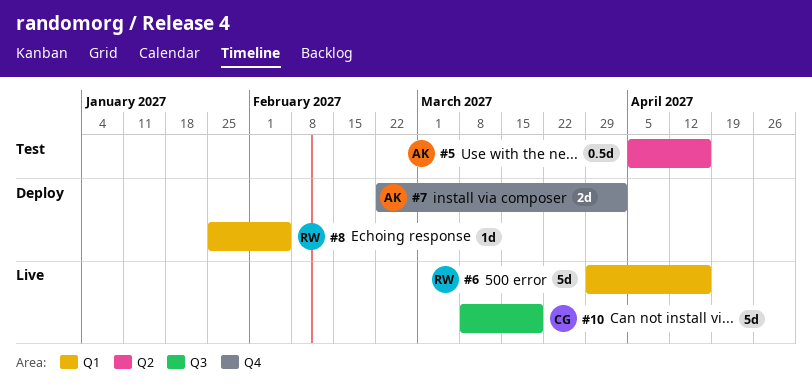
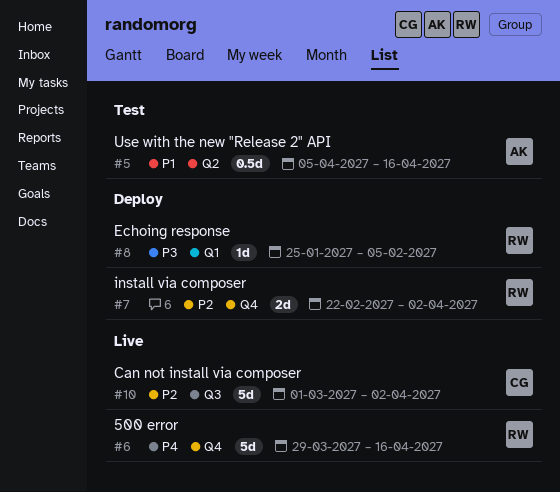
#6, label: Q1 -> Q4
#7, owner: AK -> RW
#10, start: Mar 8 -> Mar 1
#10, due: Mar 19 -> Apr 2

